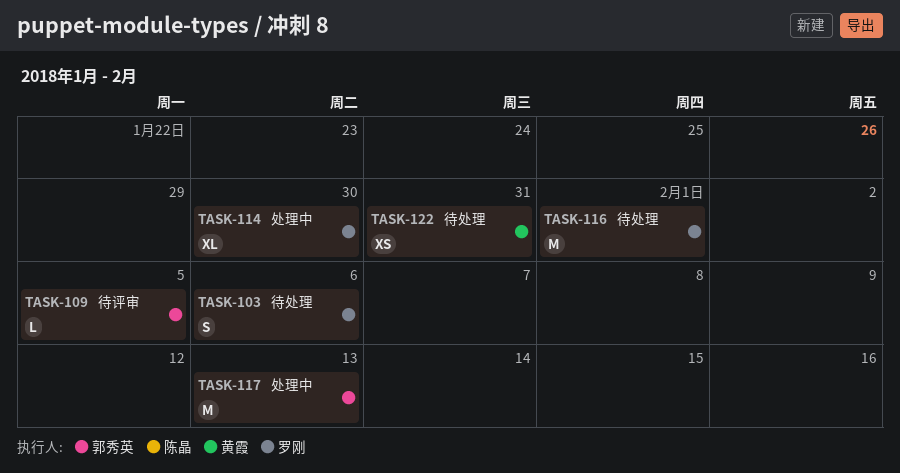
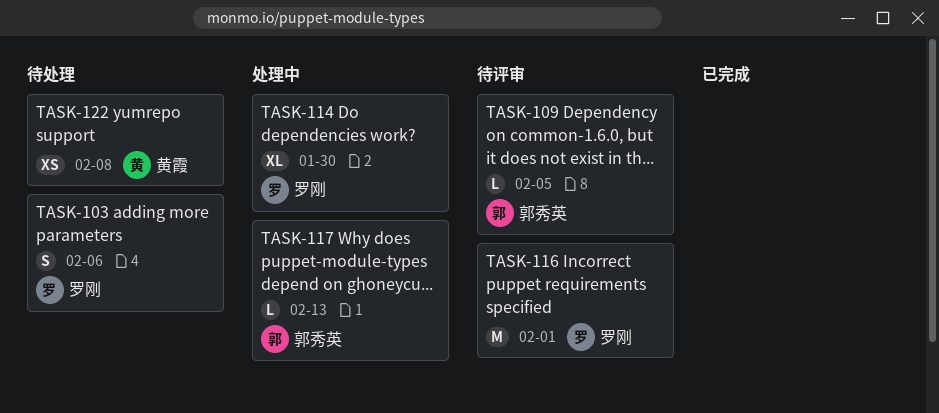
TASK-116, status: 待处理 -> 待评审
TASK-117, estimate: M -> L
TASK-122, due: Jan 31 -> Feb 8

